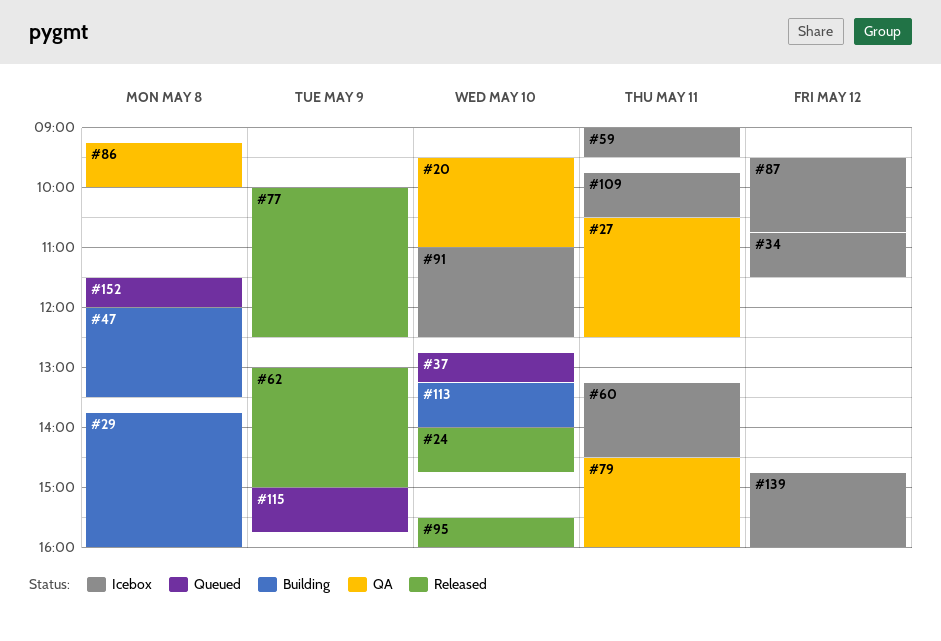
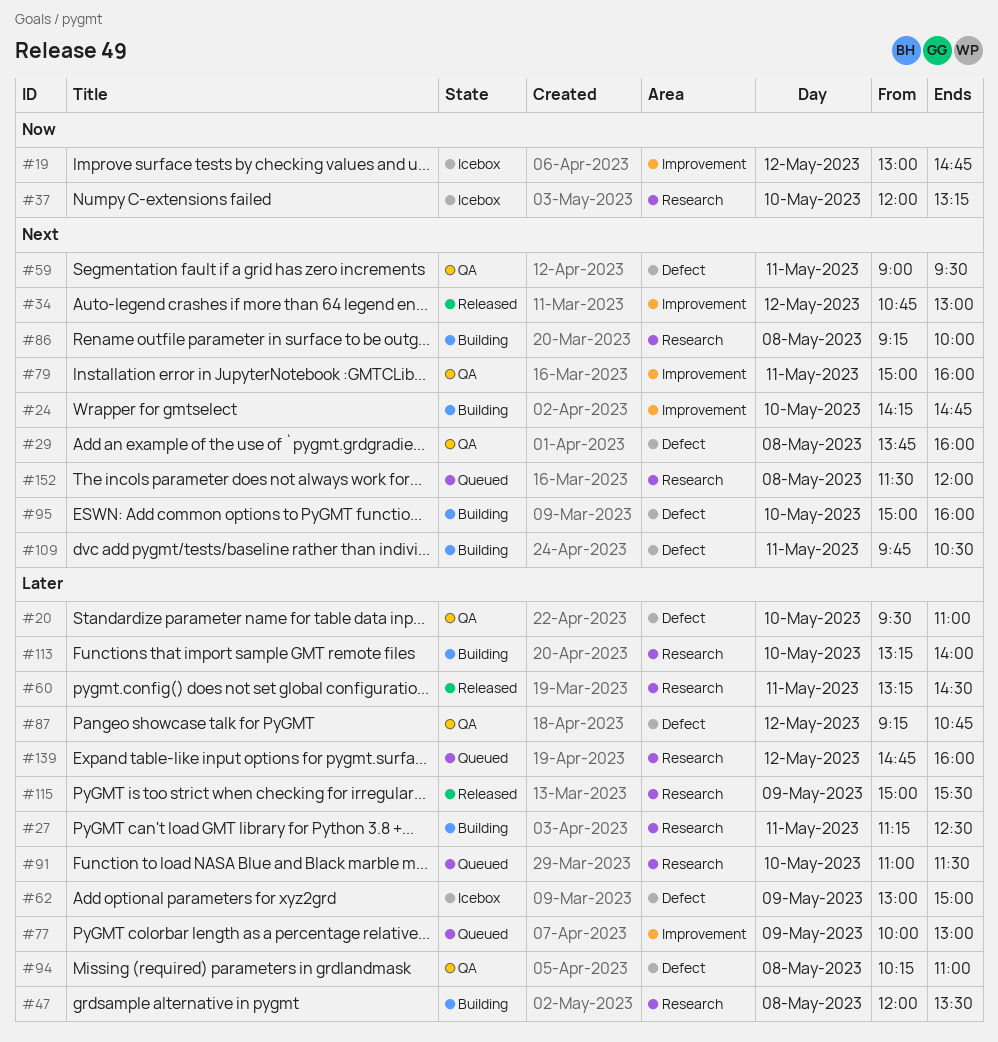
#19: none -> present
#24, status: Released -> Building
#24, begins: 14:00 -> 14:15
#27, status: QA -> Building
#27, begins: 10:30 -> 11:15
#29, status: Building -> QA
#34, status: Icebox -> Released
#34, ends: 11:30 -> 13:00
#37, status: Queued -> Icebox
#37, begins: 12:45 -> 12:00
#59, status: Icebox -> QA
#60, status: Icebox -> Released
#62, status: Released -> Icebox
#77, status: Released -> Queued
#77, ends: 12:30 -> 13:00
#79, begins: 14:30 -> 15:00
#86, status: QA -> Building
#87, status: Icebox -> QA
#87, begins: 09:30 -> 09:15
#91, status: Icebox -> Queued
#91, ends: 12:30 -> 11:30
#94: none -> present
#95, status: Released -> Building
#95, begins: 15:30 -> 15:00
#109, status: Icebox -> Building
#115, status: Queued -> Released
#115, ends: 15:45 -> 15:30
#139, status: Icebox -> Queued

